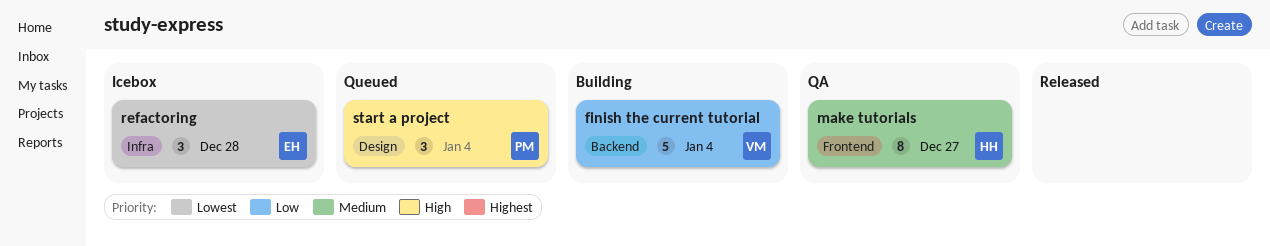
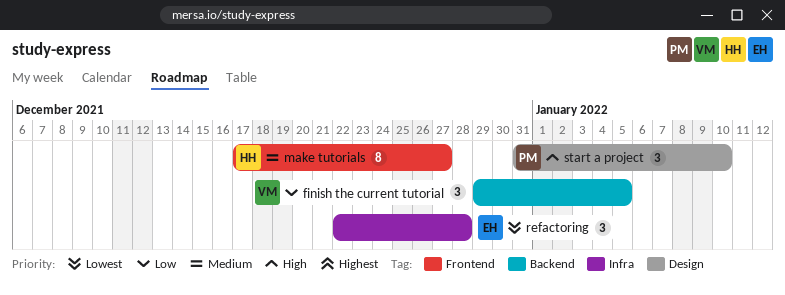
finish the current tutorial, estimate: 5 -> 3
finish the current tutorial, due: Jan 4 -> Jan 5
start a project, due: Jan 4 -> Jan 10

